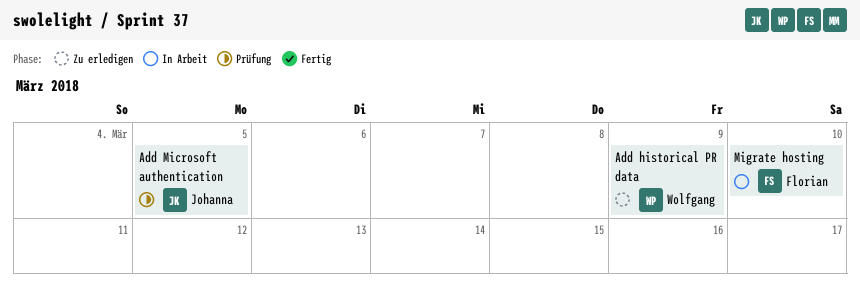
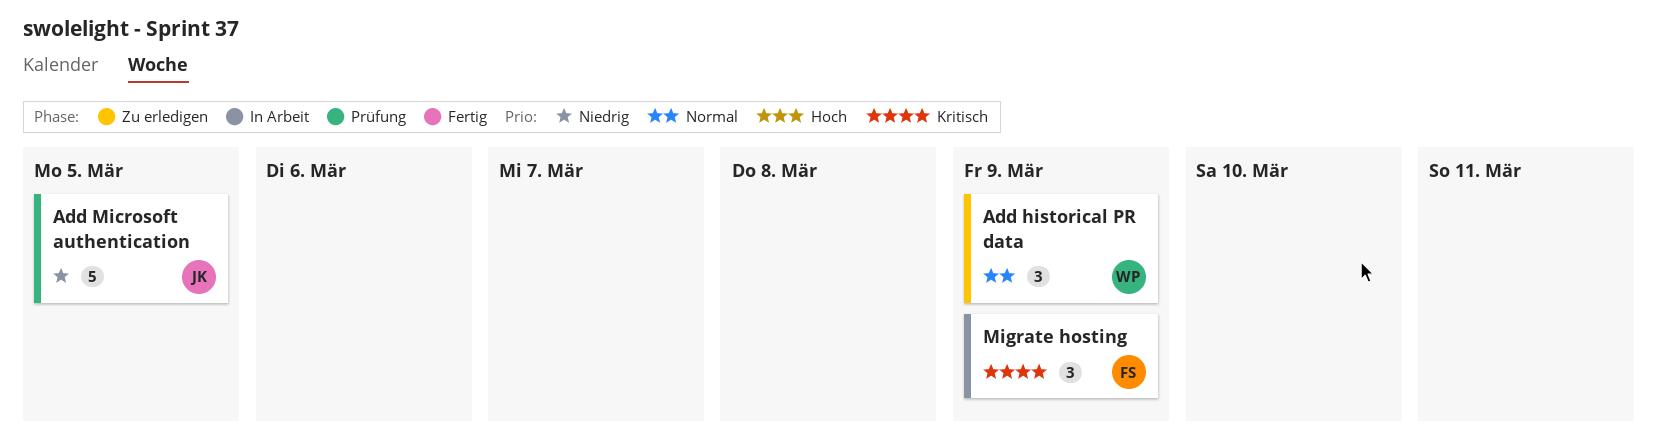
Migrate hosting, due: Mar 10 -> Mar 9

